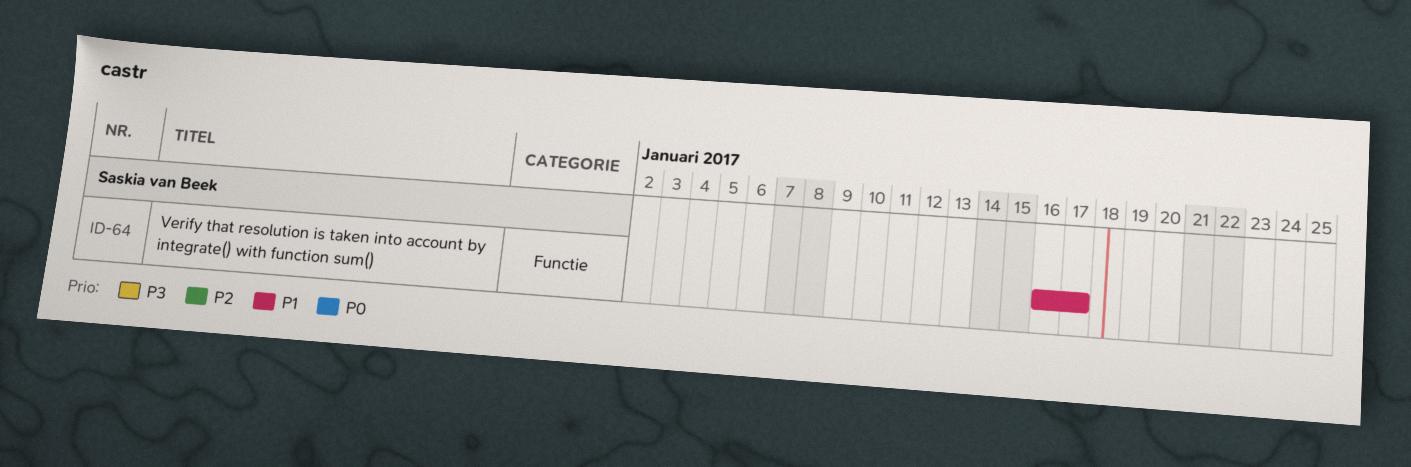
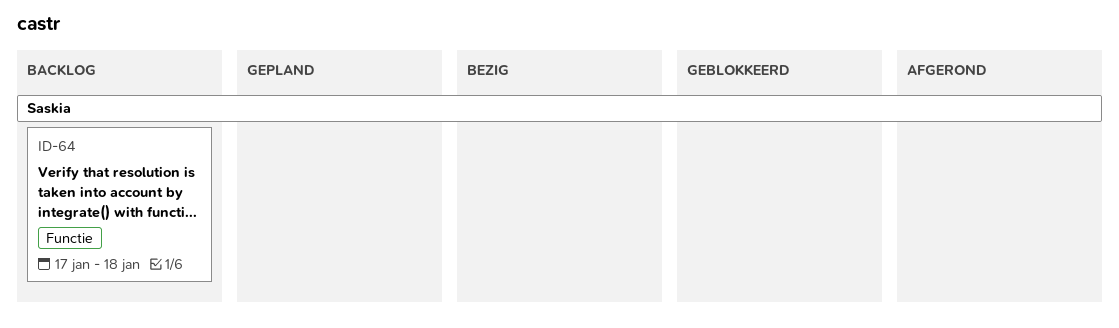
ID-64, start: Jan 16 -> Jan 17
ID-64, due: Jan 17 -> Jan 18

